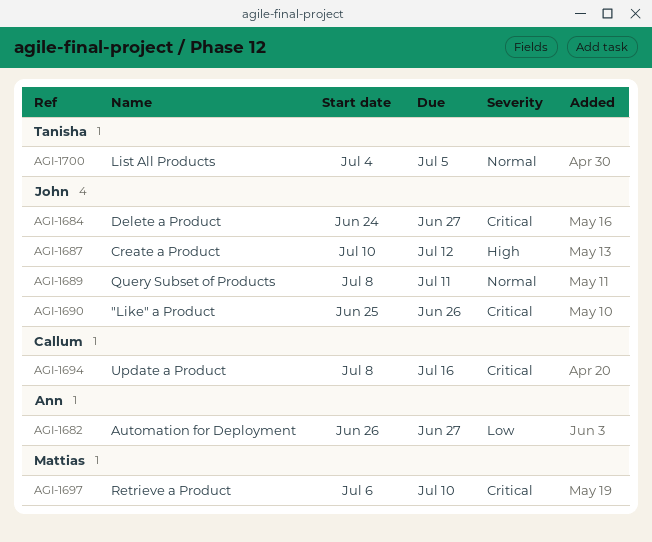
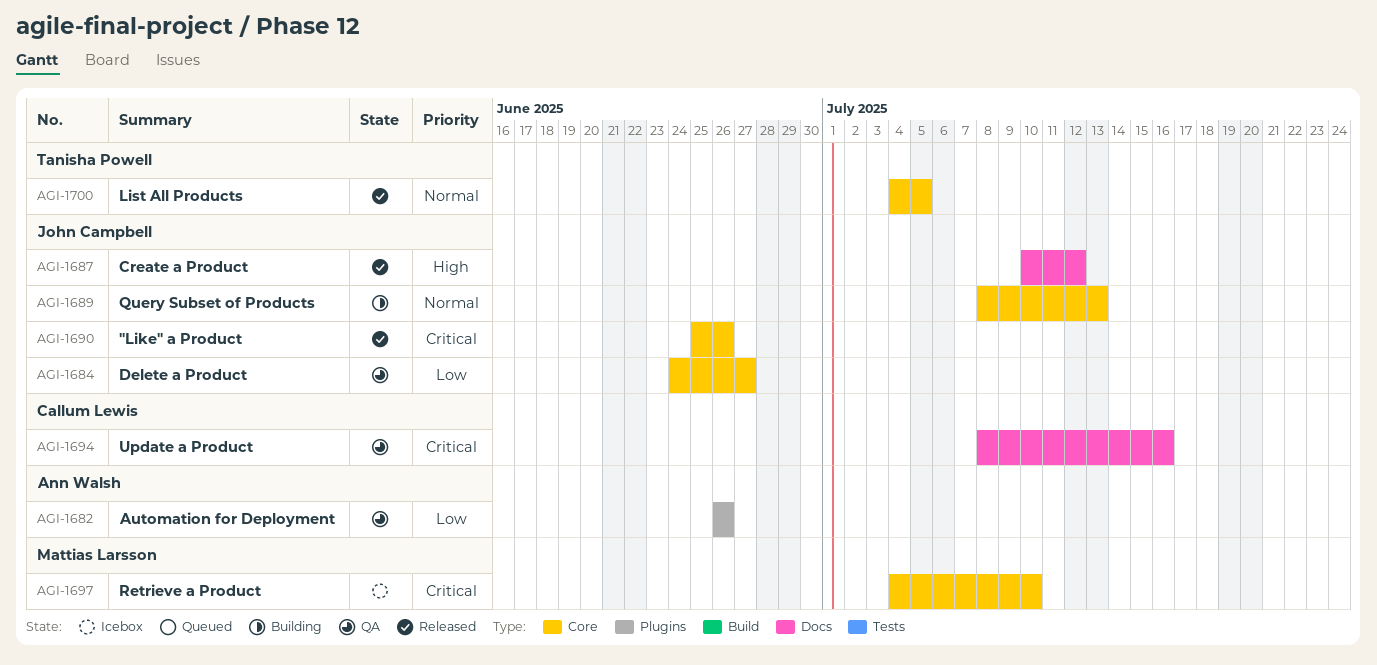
AGI-1682, due: Jun 27 -> Jun 26
AGI-1684, priority: Critical -> Low
AGI-1689, due: Jul 11 -> Jul 13
AGI-1697, start: Jul 6 -> Jul 4

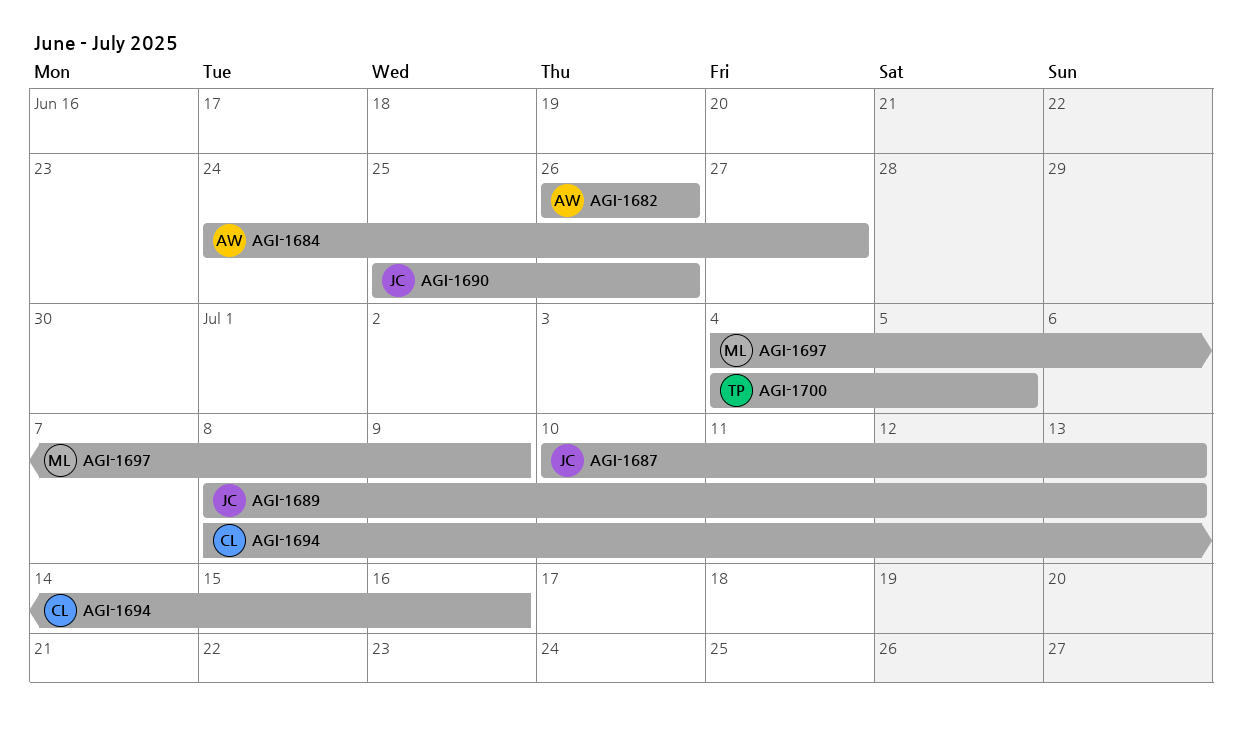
AGI-1684, owner: John Campbell -> Ann Walsh
AGI-1687, due: Jul 12 -> Jul 13
AGI-1697, due: Jul 10 -> Jul 9

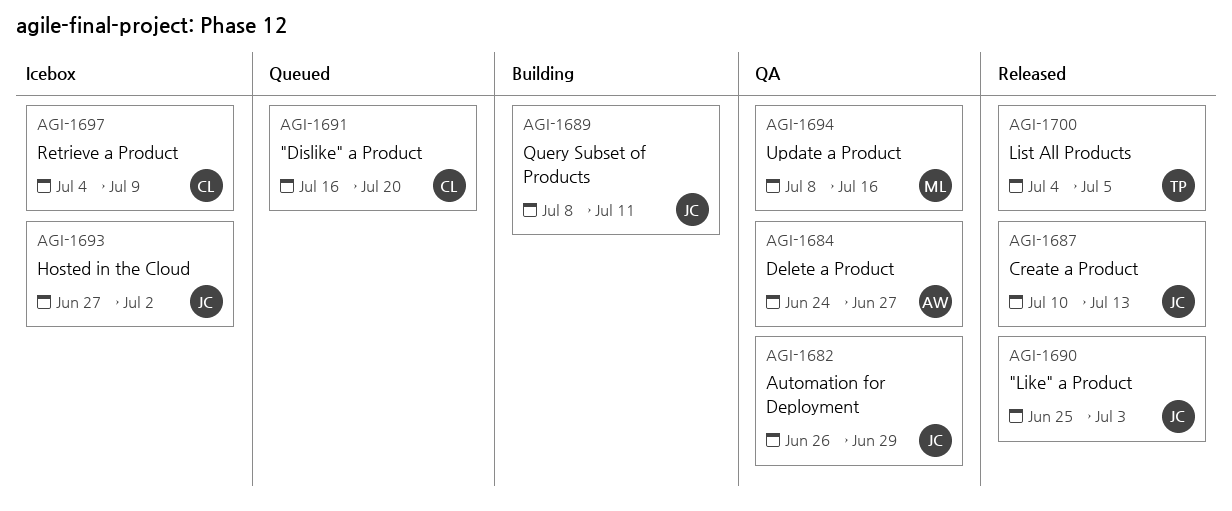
AGI-1682, owner: AW -> JC
AGI-1682, due: Jun 26 -> Jun 29
AGI-1689, due: Jul 13 -> Jul 11
AGI-1690, due: Jun 26 -> Jul 3
AGI-1691: none -> present
AGI-1693: none -> present
AGI-1694, owner: CL -> ML
AGI-1697, owner: ML -> CL

